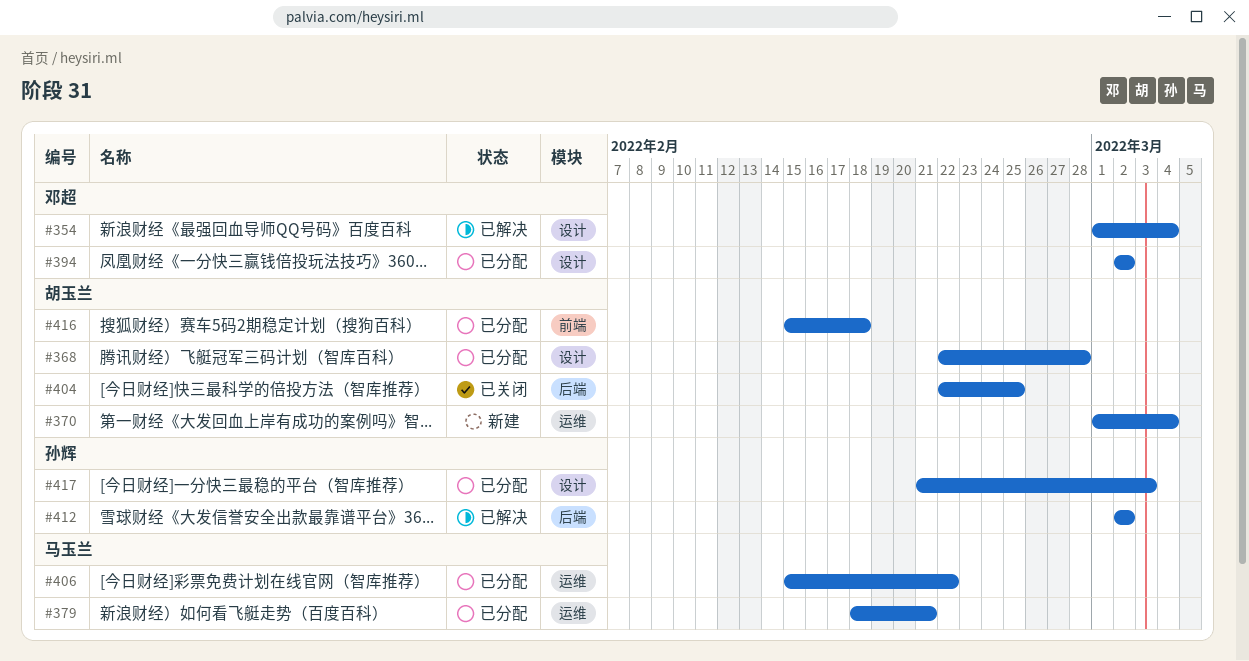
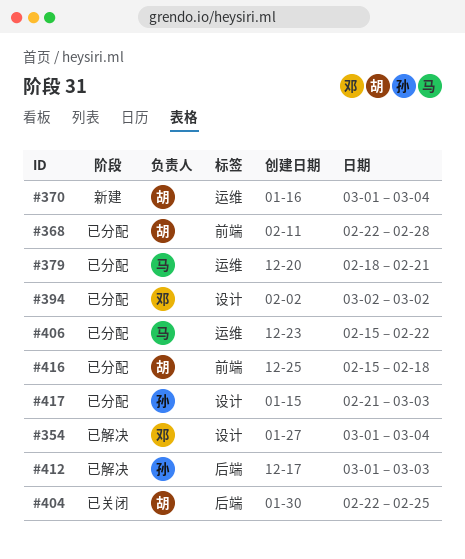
#368, label: 设计 -> 前端
#412, start: Mar 2 -> Mar 1
#412, due: Mar 2 -> Mar 3

